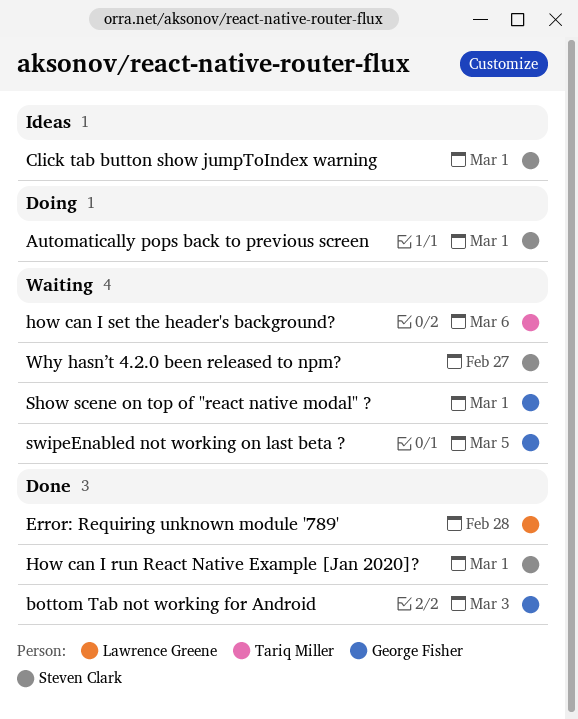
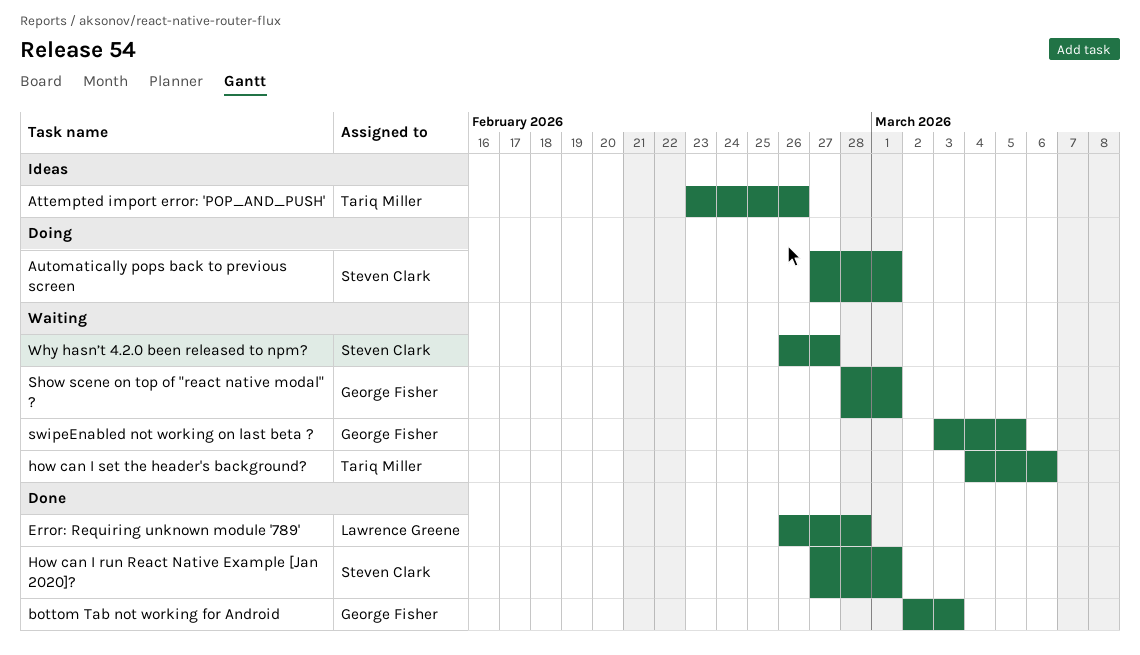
Attempted import error: 'POP_AND_PUSH': none -> present
Click tab button show jumpToIndex warning: present -> none

